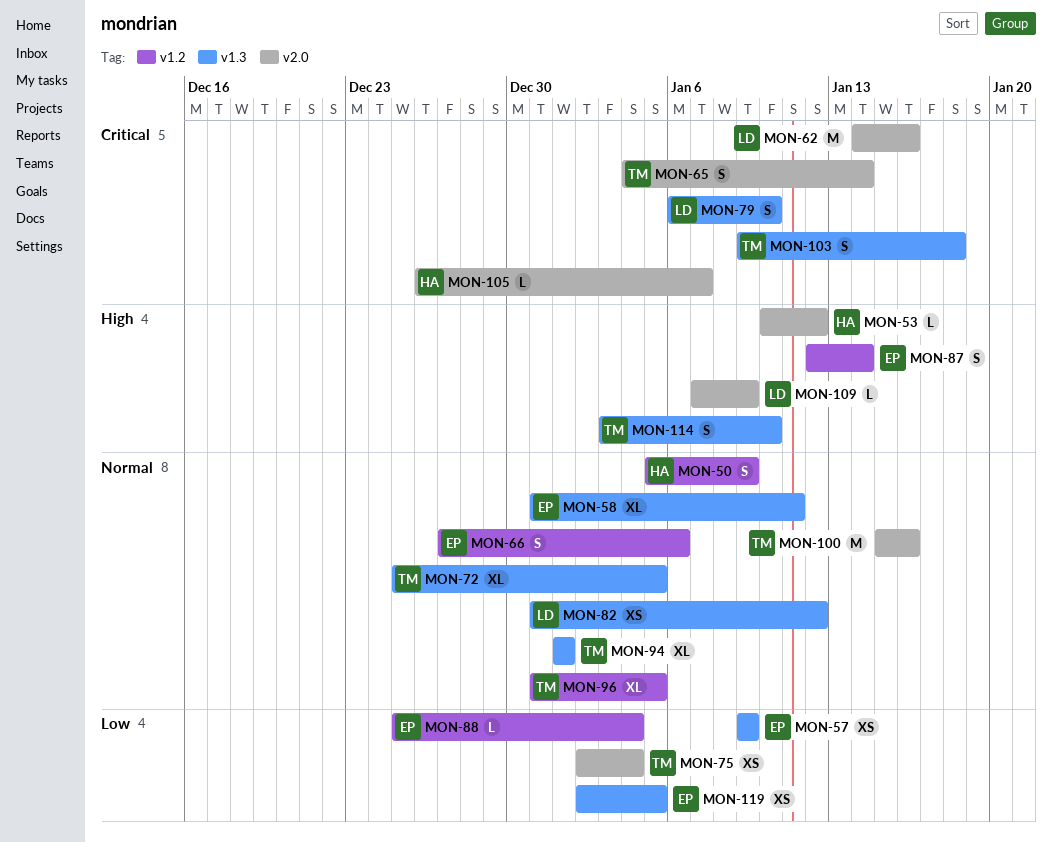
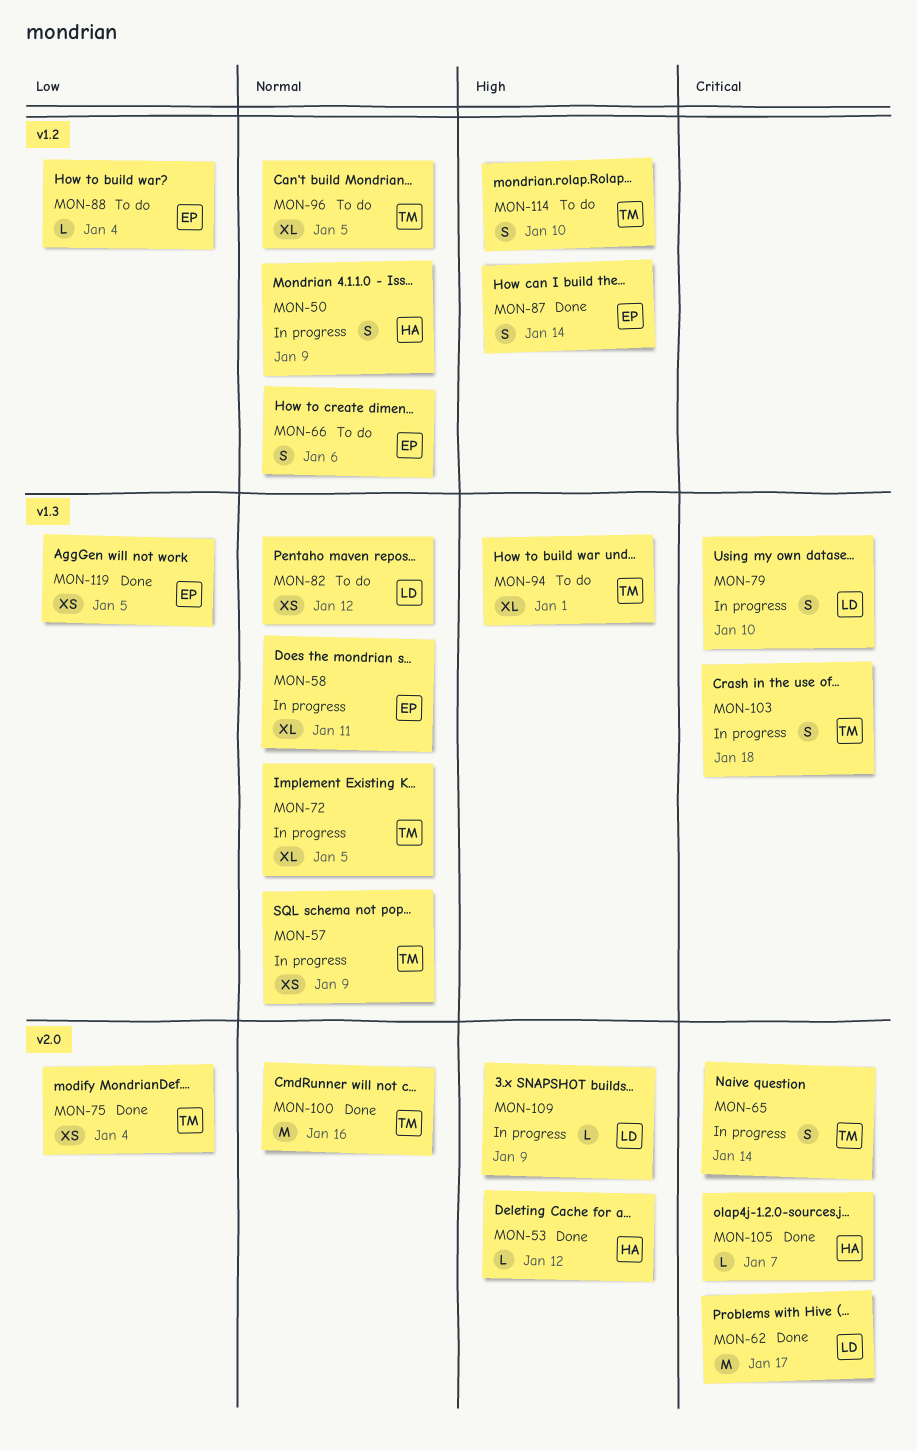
MON-57, owner: EP -> TM
MON-57, priority: Low -> Normal
MON-62, due: Jan 16 -> Jan 17
MON-94, priority: Normal -> High
MON-114, label: v1.3 -> v1.2

